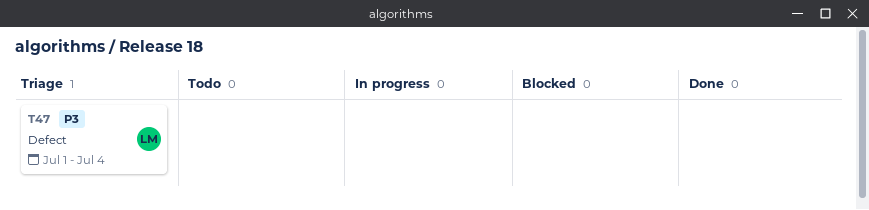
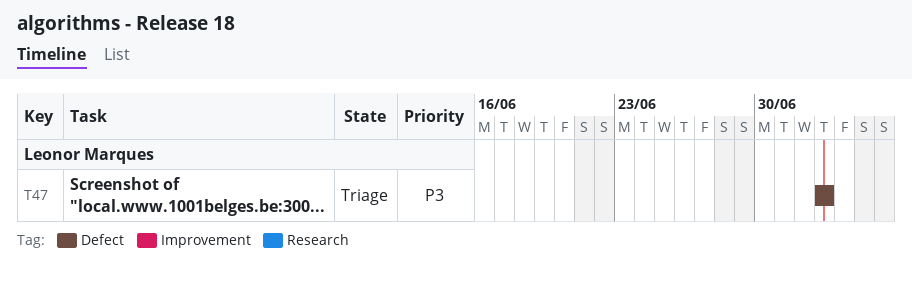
T47, start: Jul 1 -> Jul 3
T47, due: Jul 4 -> Jul 3

